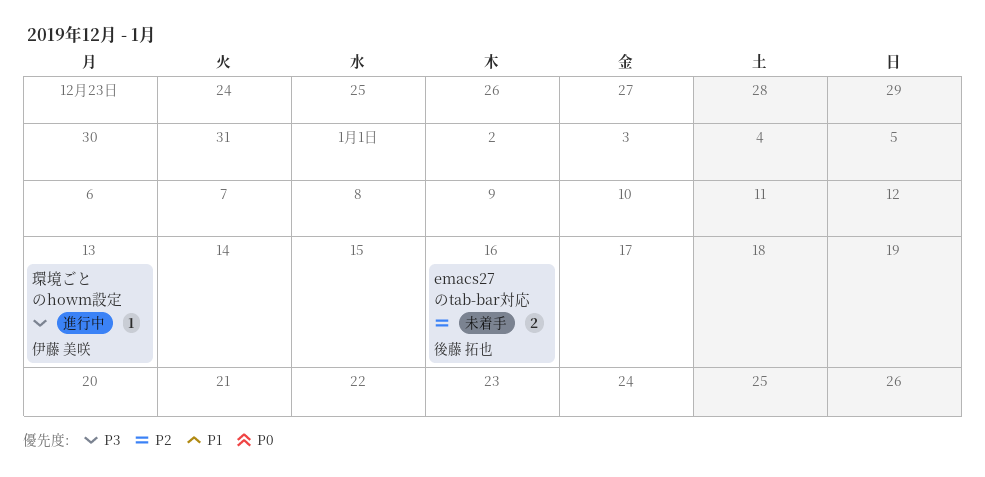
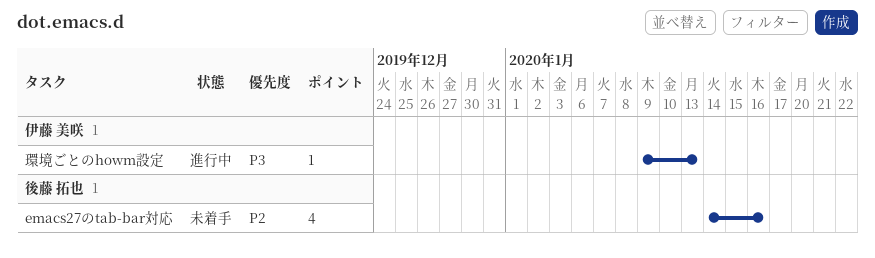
emacs27のtab-bar対応, estimate: 2 -> 4

